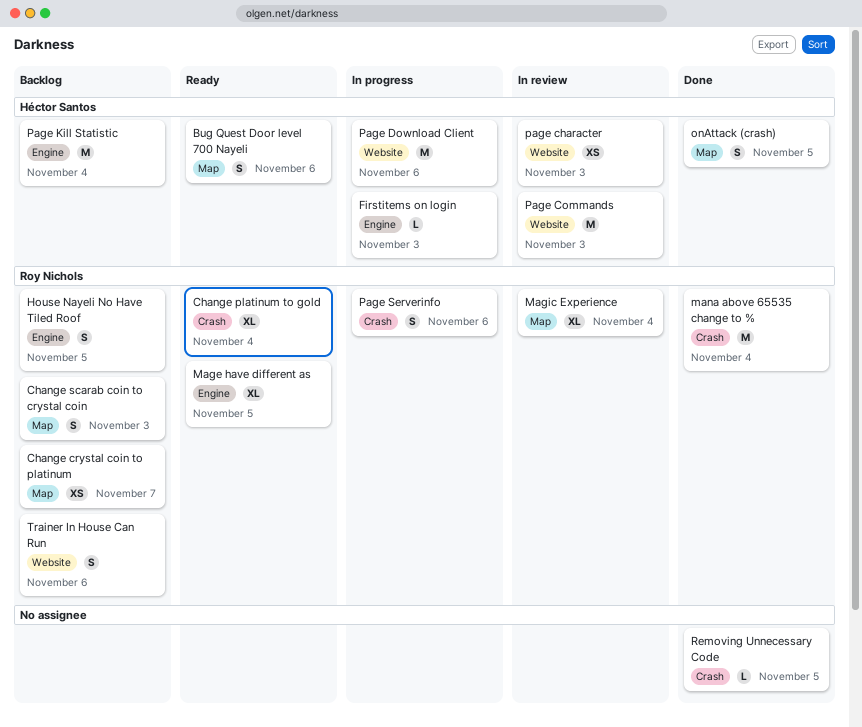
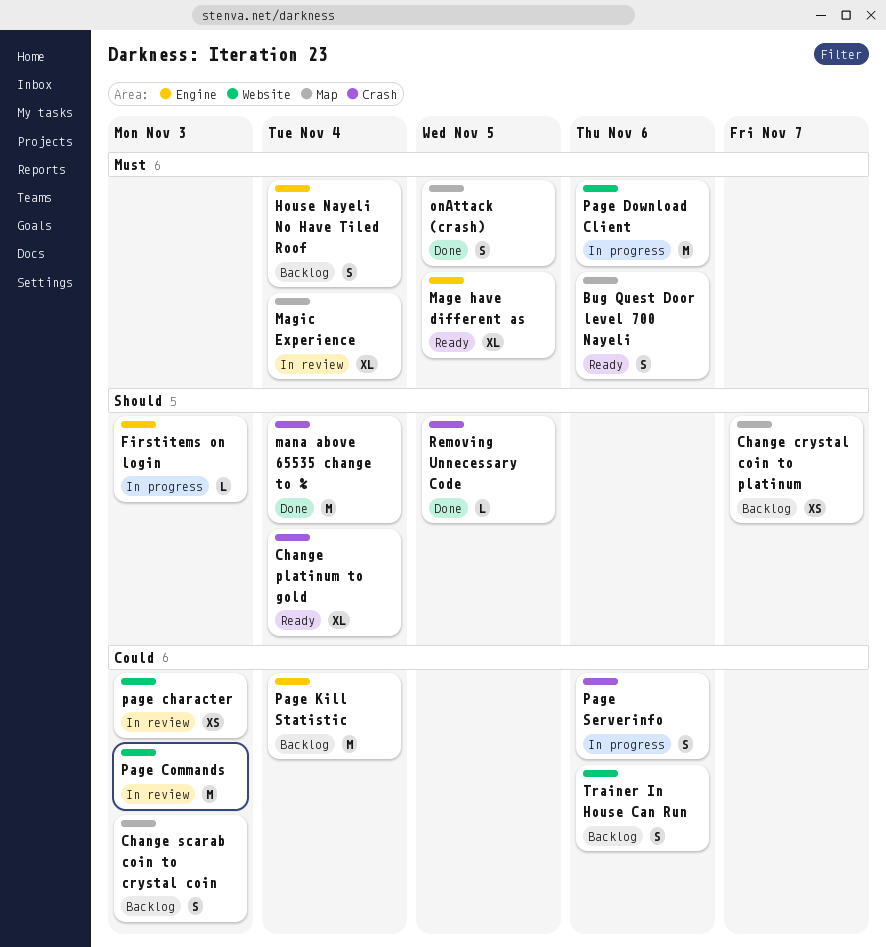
House Nayeli No Have Tiled Roof, due: Nov 5 -> Nov 4

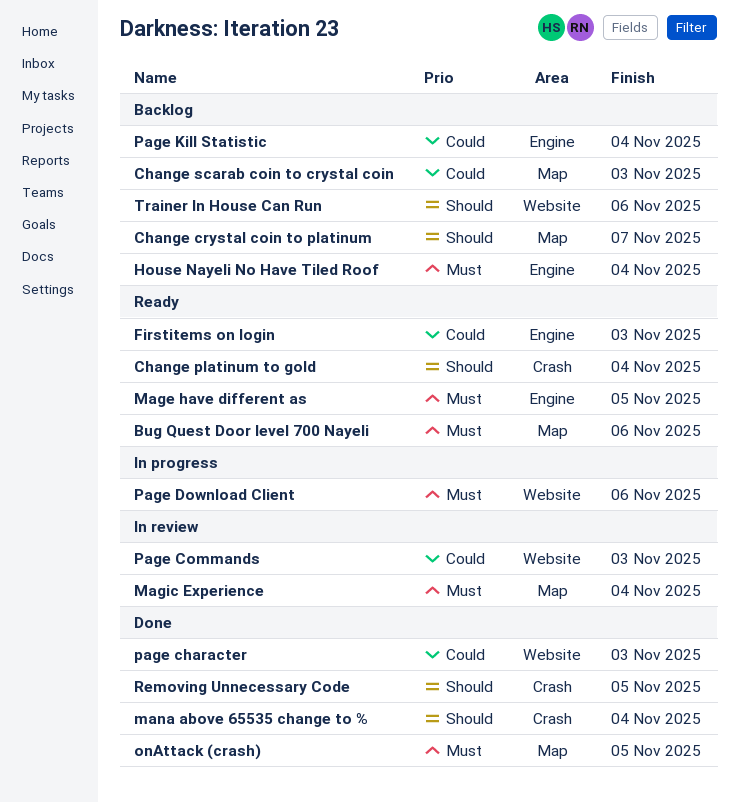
Firstitems on login, status: In progress -> Ready
Firstitems on login, priority: Should -> Could
page character, status: In review -> Done
Page Serverinfo: present -> none
Trainer In House Can Run, priority: Could -> Should

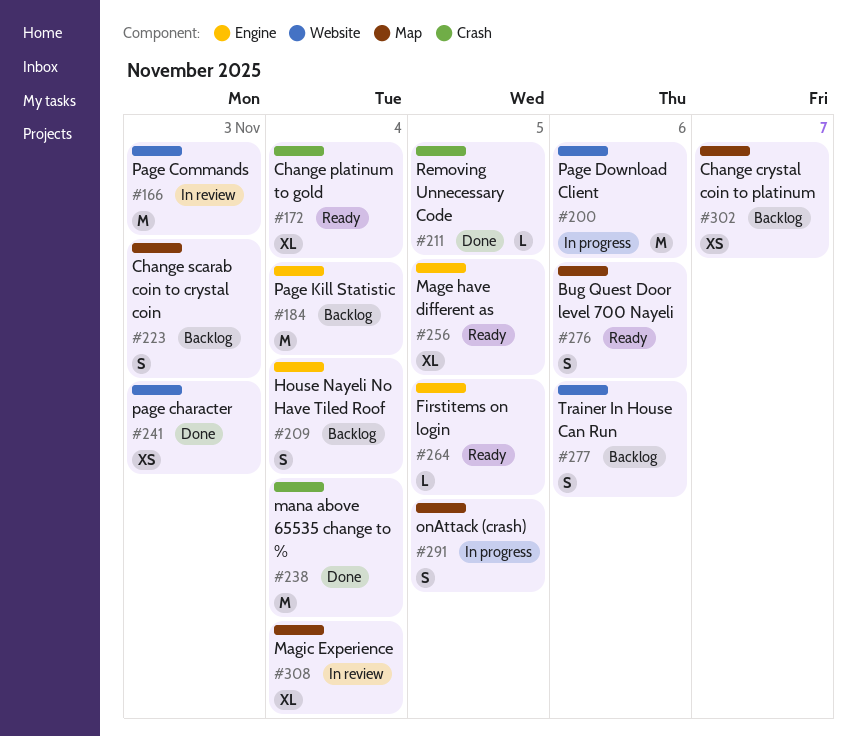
Firstitems on login, due: Nov 3 -> Nov 5
onAttack (crash), status: Done -> In progress

